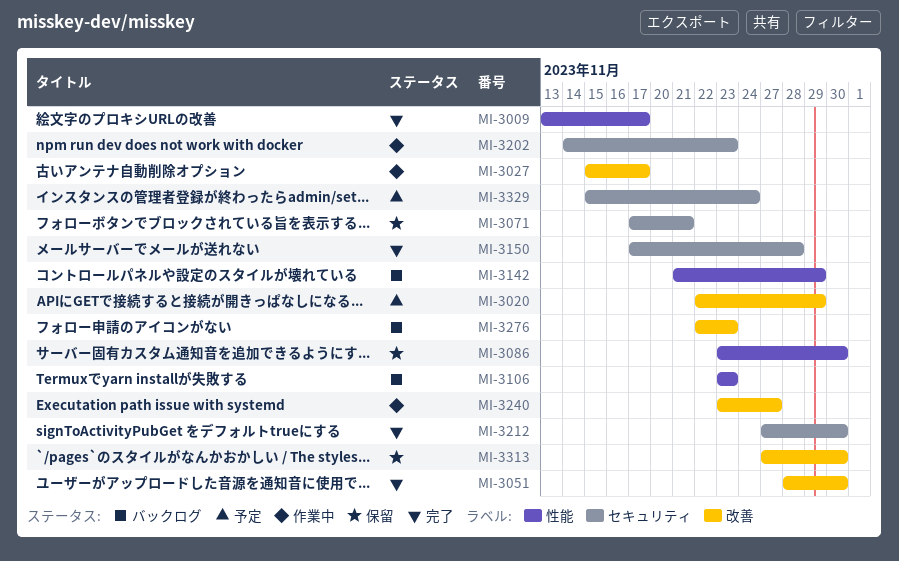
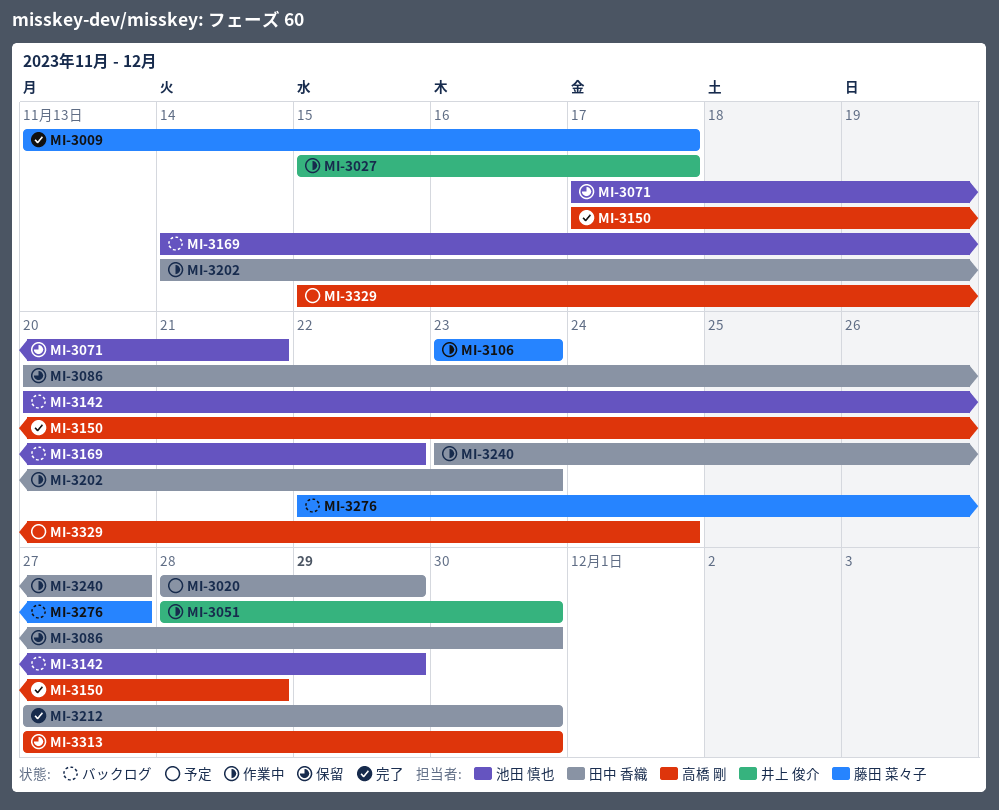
MI-3020, start: Nov 22 -> Nov 28
MI-3051, status: 完了 -> 作業中
MI-3086, start: Nov 23 -> Nov 20
MI-3106, status: バックログ -> 作業中
MI-3142, start: Nov 21 -> Nov 20
MI-3169: none -> present
MI-3276, due: Nov 23 -> Nov 27

